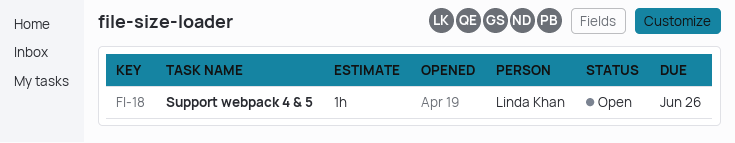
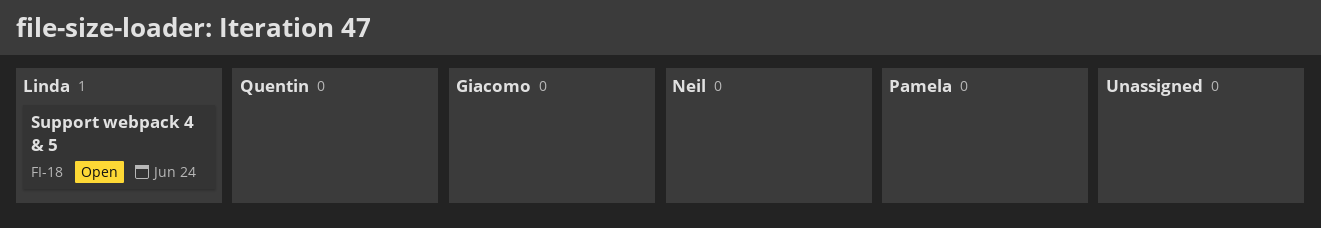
FI-18, due: Jun 26 -> Jun 24

